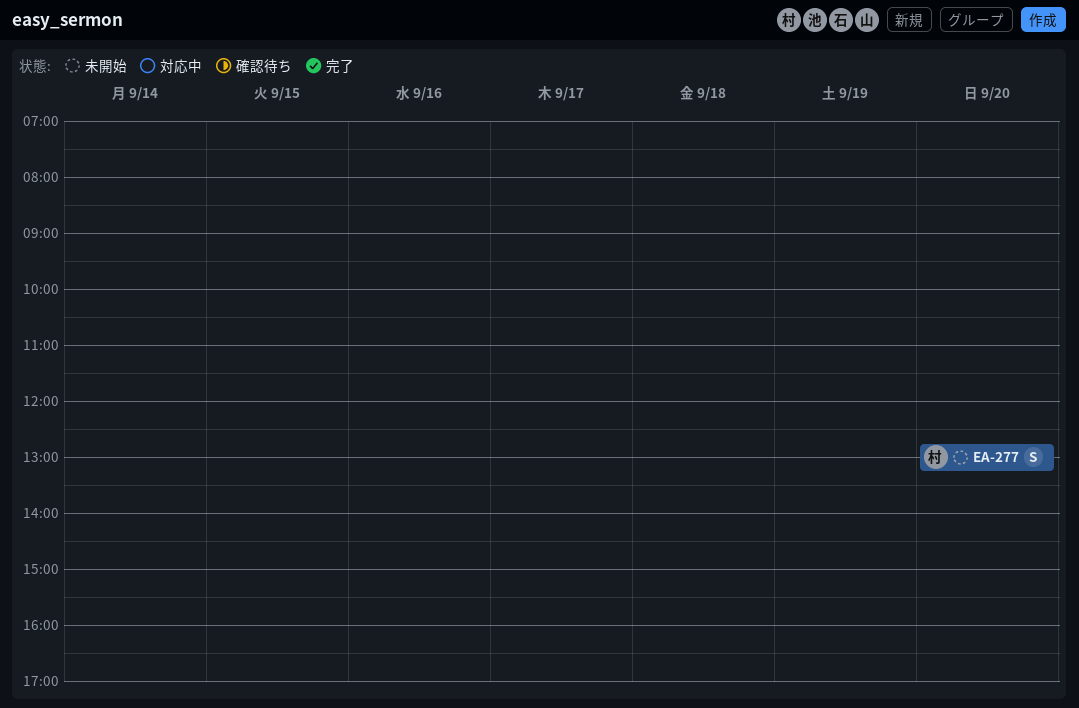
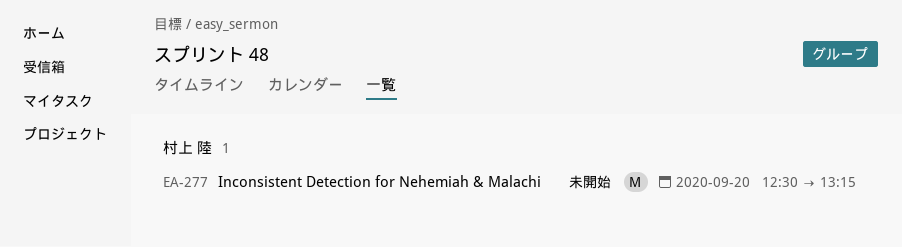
EA-277, estimate: S -> M
EA-277, begins: 12:45 -> 12:30

